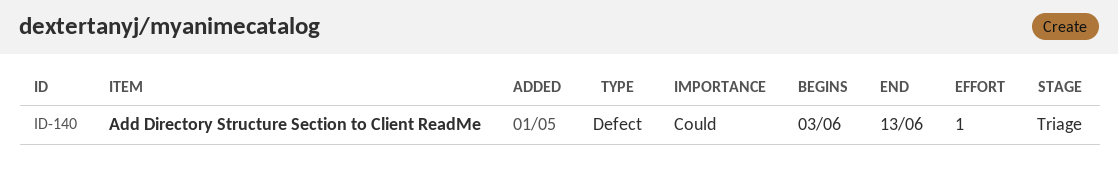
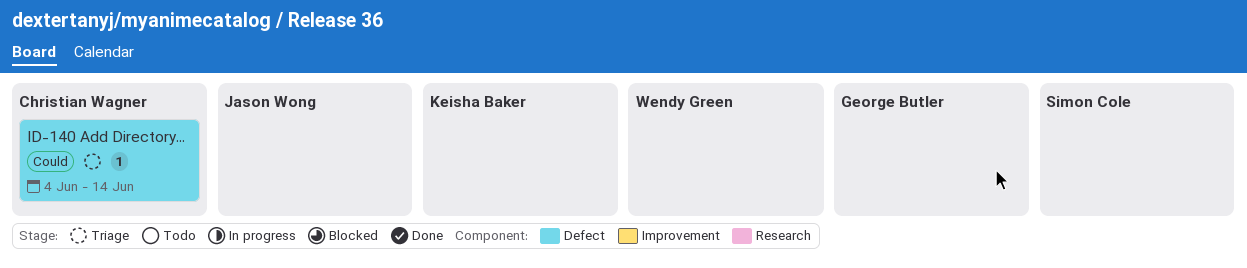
ID-140, start: Jun 3 -> Jun 4
ID-140, due: Jun 13 -> Jun 14

